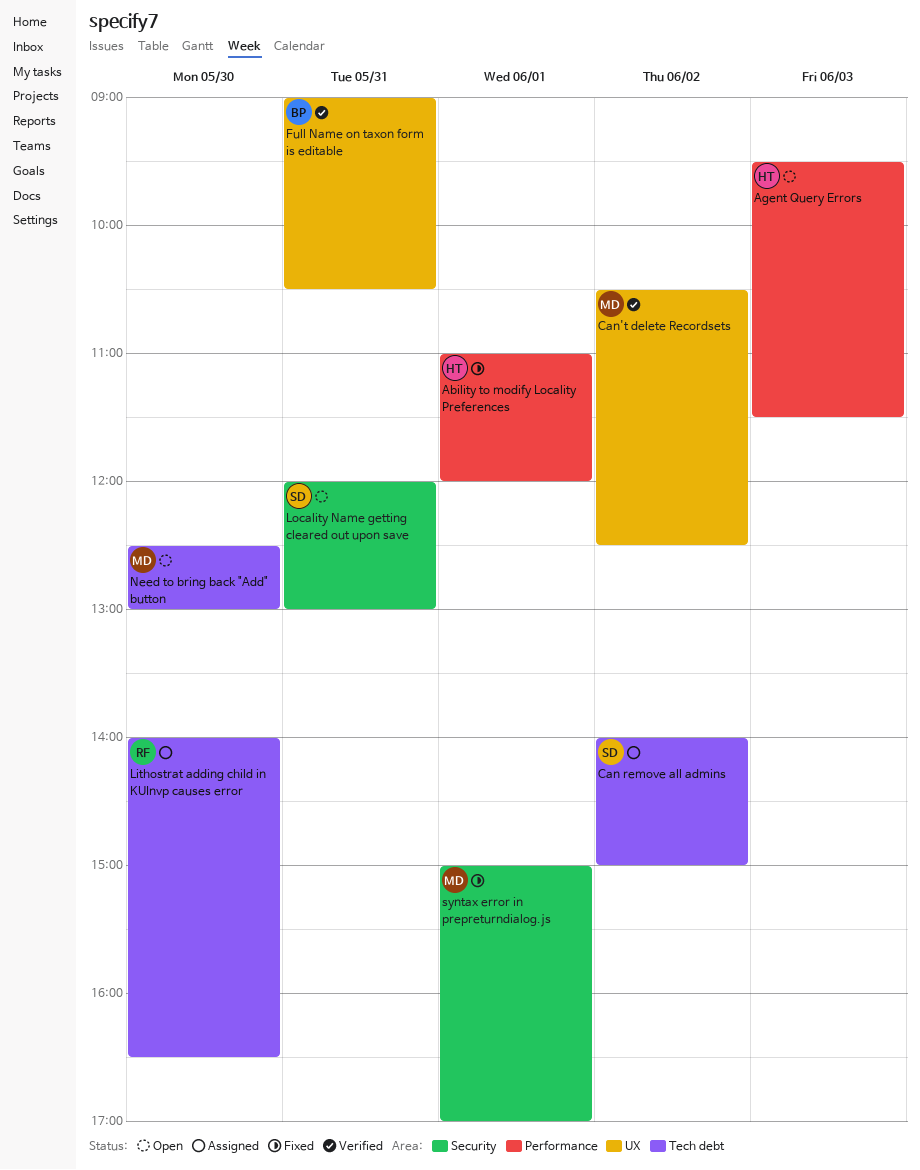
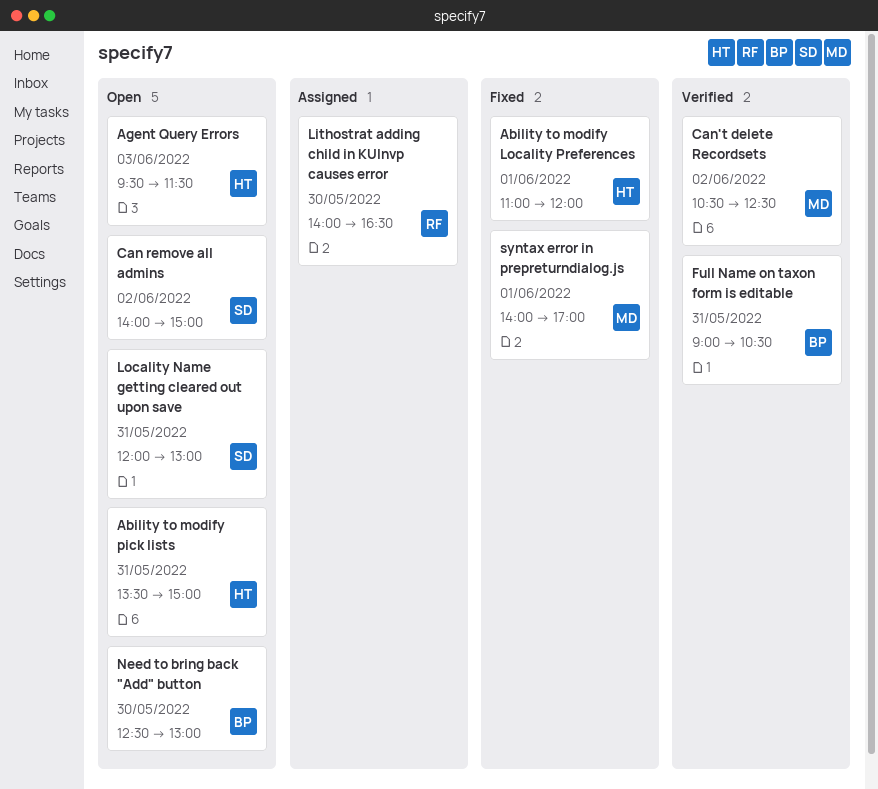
Ability to modify pick lists: none -> present
Can remove all admins, status: Assigned -> Open
Need to bring back "Add" button, owner: MD -> BP
syntax error in prepreturndialog.js, begins: 15:00 -> 14:00

